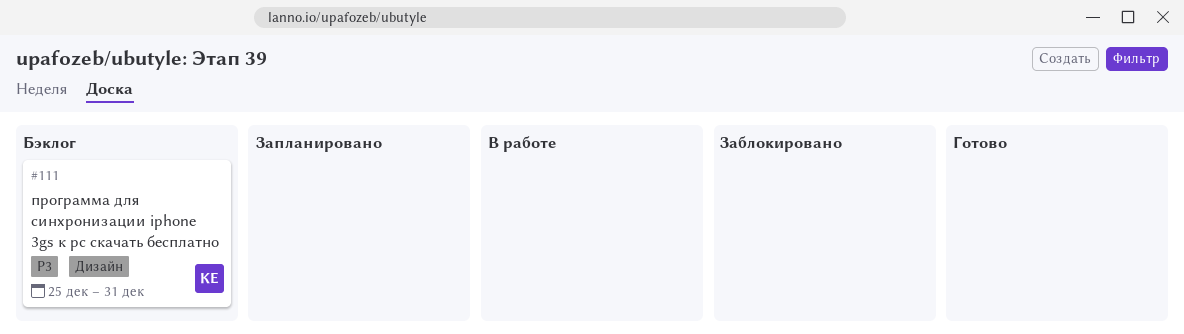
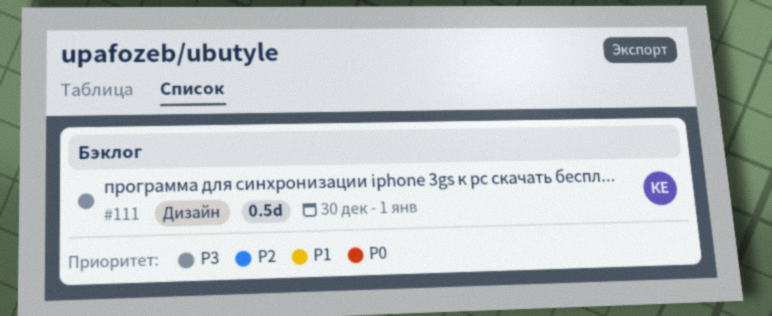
#111, start: Dec 25 -> Dec 30
#111, due: Dec 31 -> Jan 1

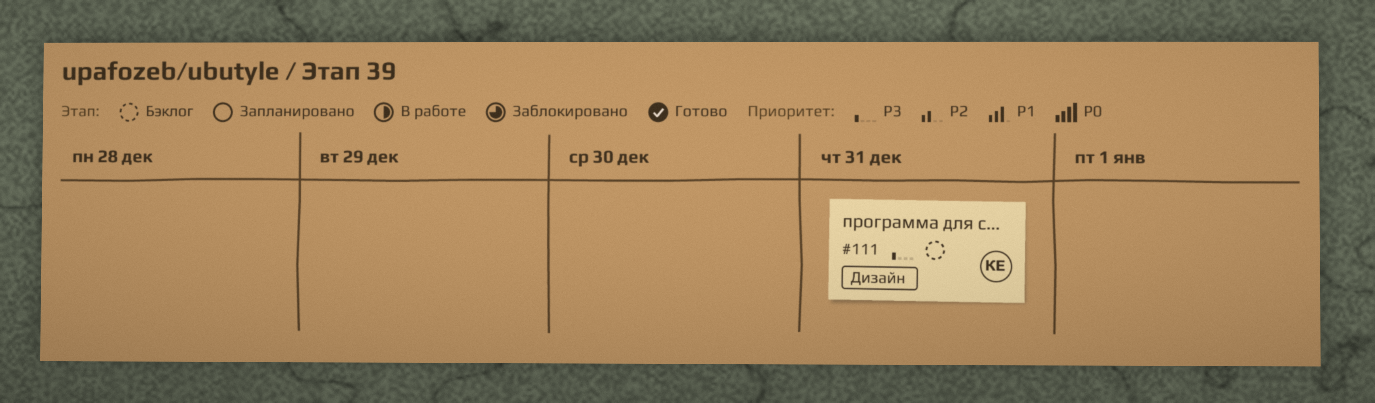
#111, due: Jan 1 -> Dec 31

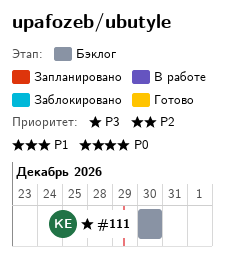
#111, due: Dec 31 -> Dec 30

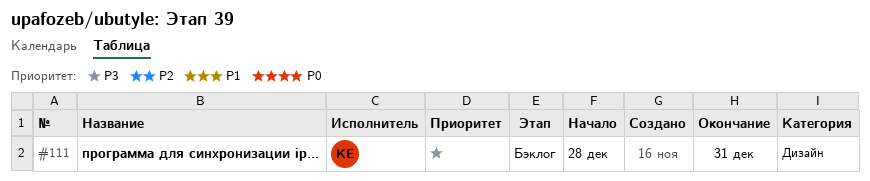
#111, start: Dec 30 -> Dec 28
#111, due: Dec 30 -> Dec 31

